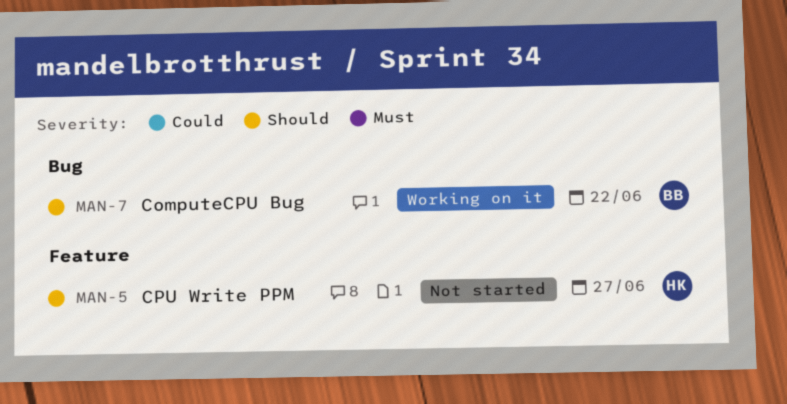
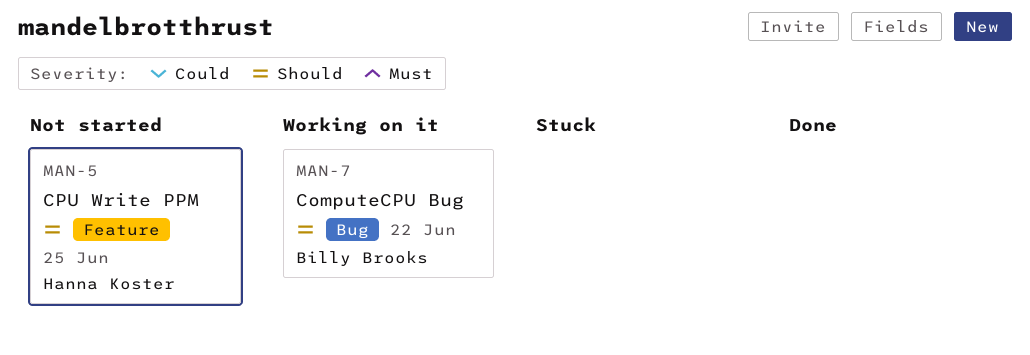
MAN-5, due: Jun 27 -> Jun 25

